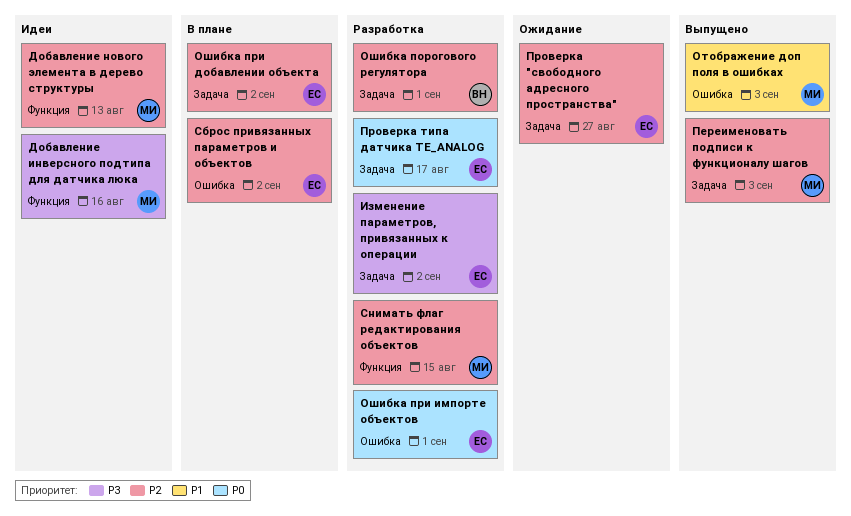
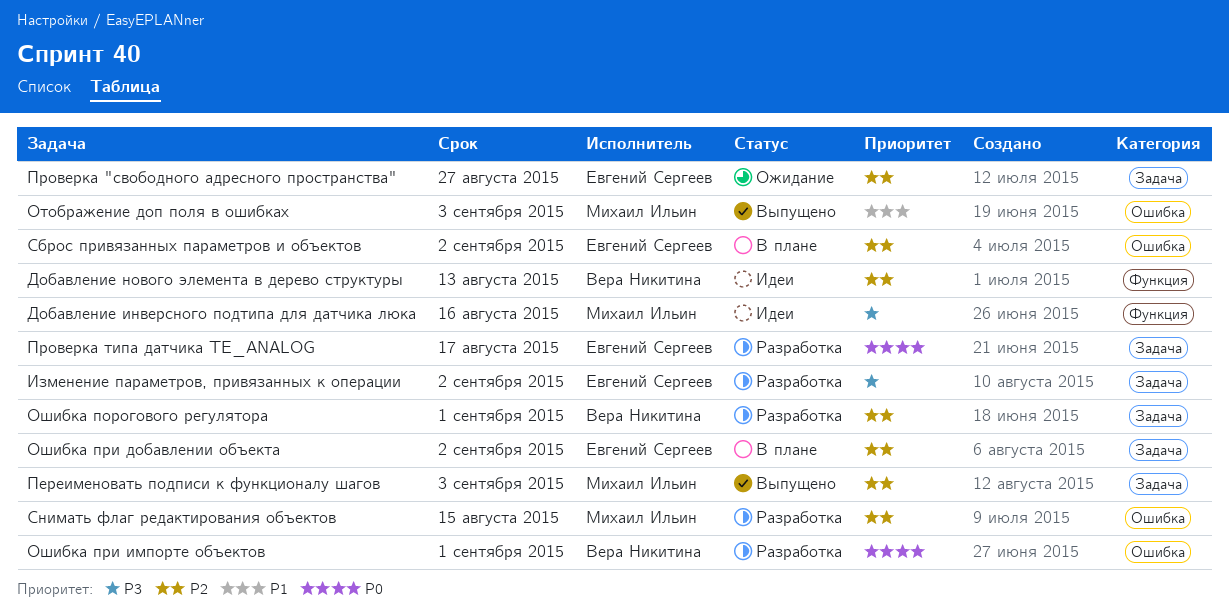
Добавление нового элемента в дерево структуры, owner: Михаил Ильин -> Вера Никитина
Ошибка при импорте объектов, owner: Евгений Сергеев -> Вера Никитина
Снимать флаг редактирования объектов, label: Функция -> Ошибка

